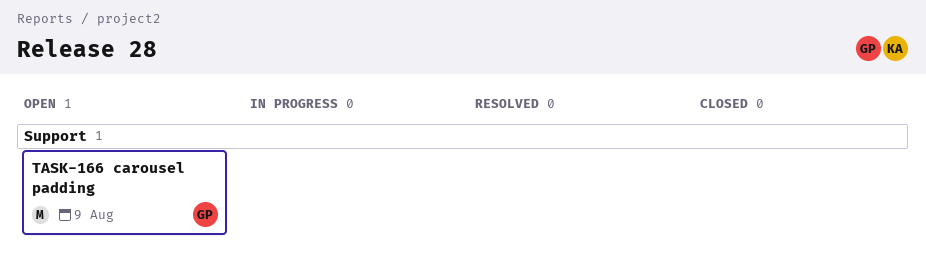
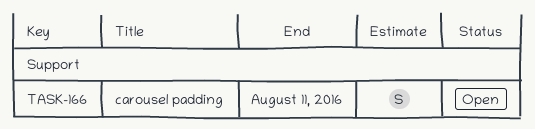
TASK-166, estimate: M -> S
TASK-166, due: Aug 9 -> Aug 11

